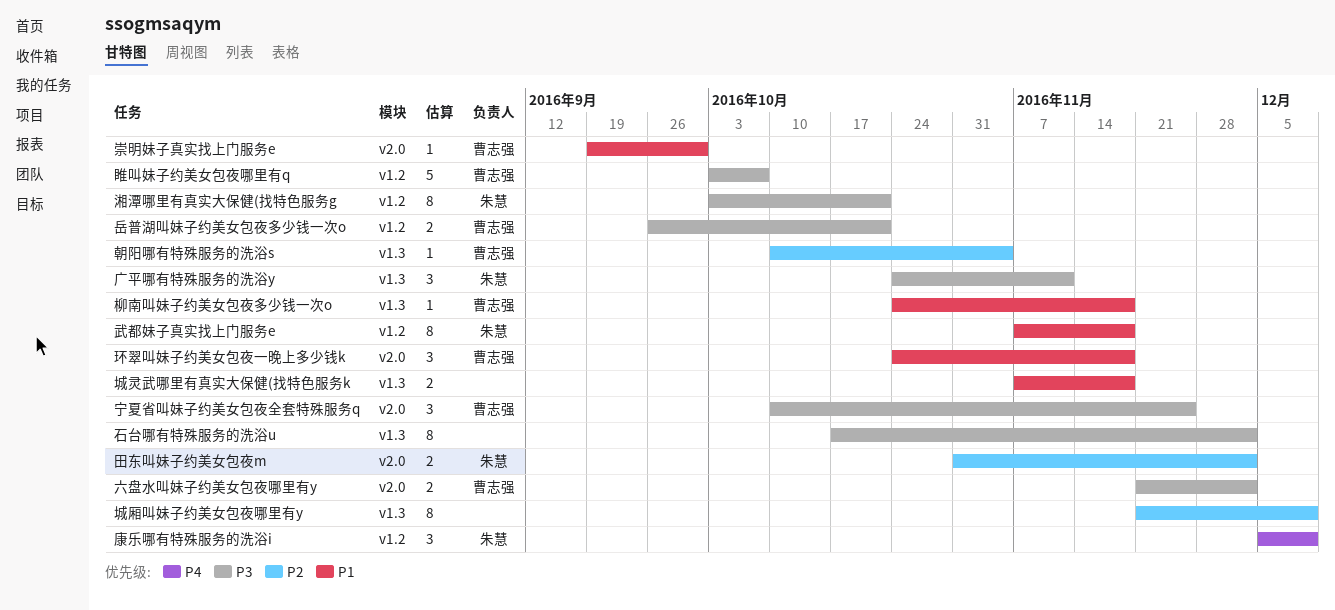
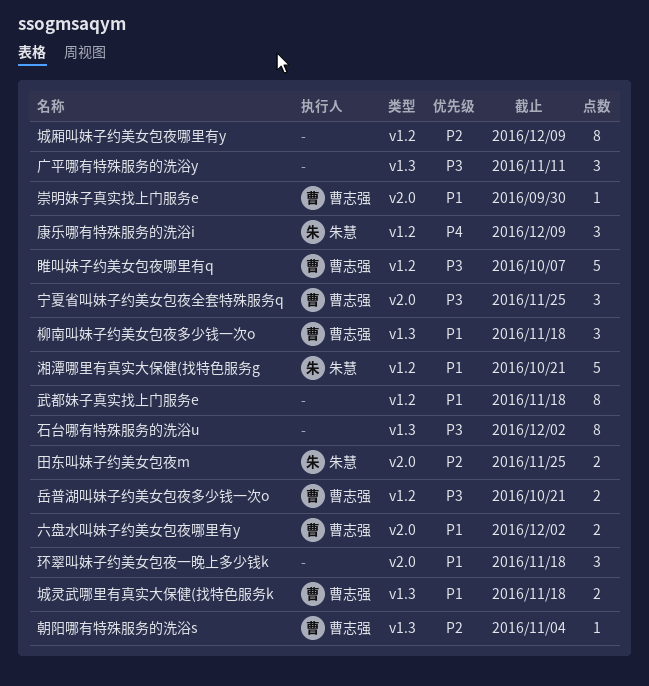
六盘水叫妹子约美女包夜哪里有y, priority: P3 -> P1
城厢叫妹子约美女包夜哪里有y, label: v1.3 -> v1.2
城灵武哪里有真实大保健(找特色服务k, owner: none -> 曹志强
广平哪有特殊服务的洗浴y, owner: 朱慧 -> none
柳南叫妹子约美女包夜多少钱一次o, estimate: 1 -> 3
武都妹子真实找上门服务e, owner: 朱慧 -> none
湘潭哪里有真实大保健(找特色服务g, priority: P3 -> P1
湘潭哪里有真实大保健(找特色服务g, estimate: 8 -> 5
环翠叫妹子约美女包夜一晚上多少钱k, owner: 曹志强 -> none
田东叫妹子约美女包夜m, due: Dec 2 -> Nov 25

